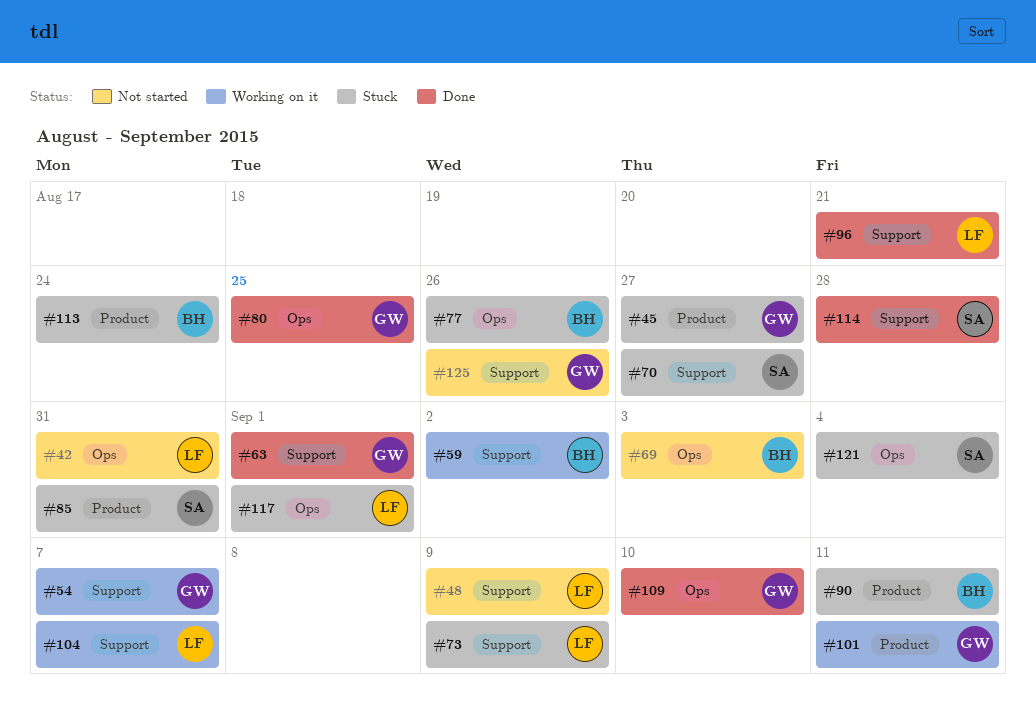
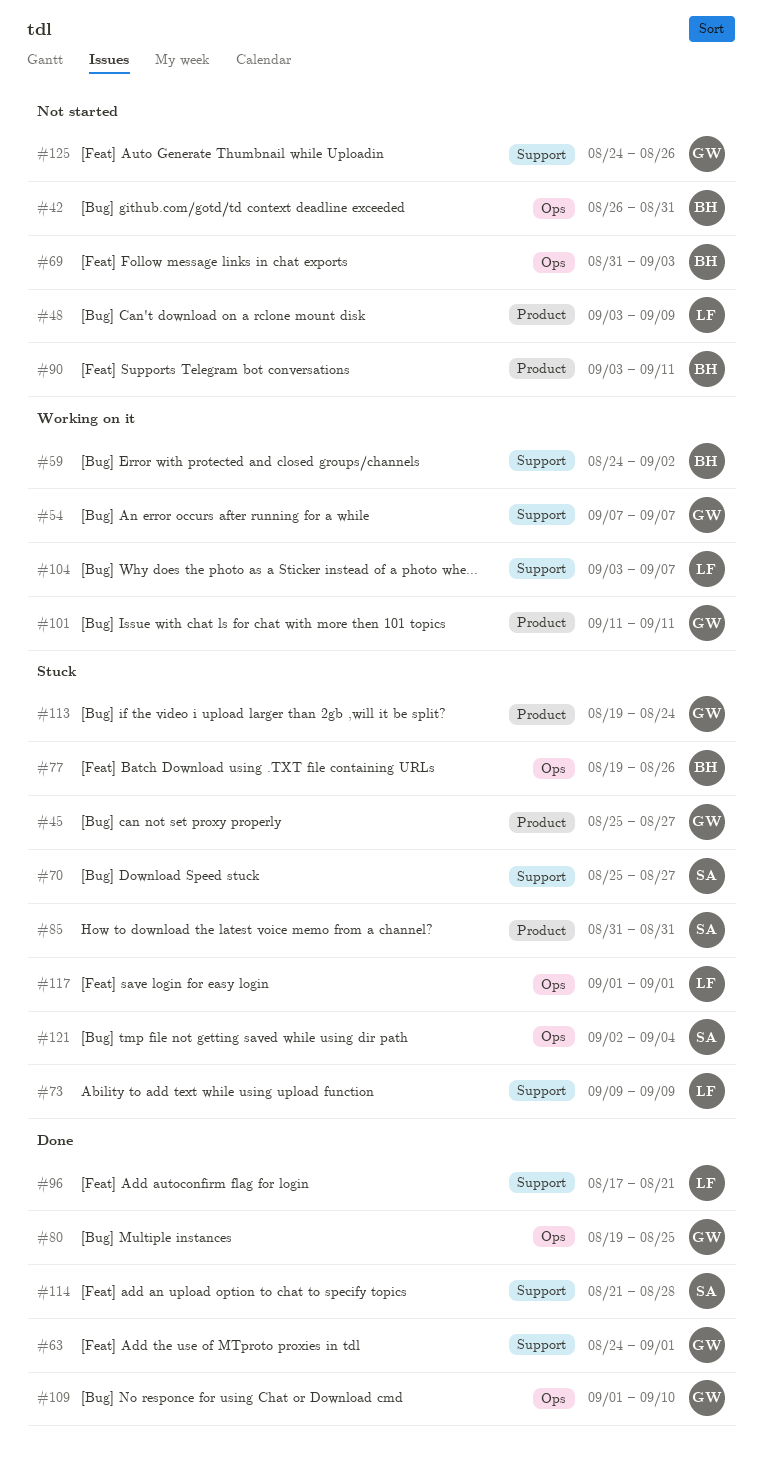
#42, owner: LF -> BH
#48, label: Support -> Product
#90, status: Stuck -> Not started
#113, owner: BH -> GW

